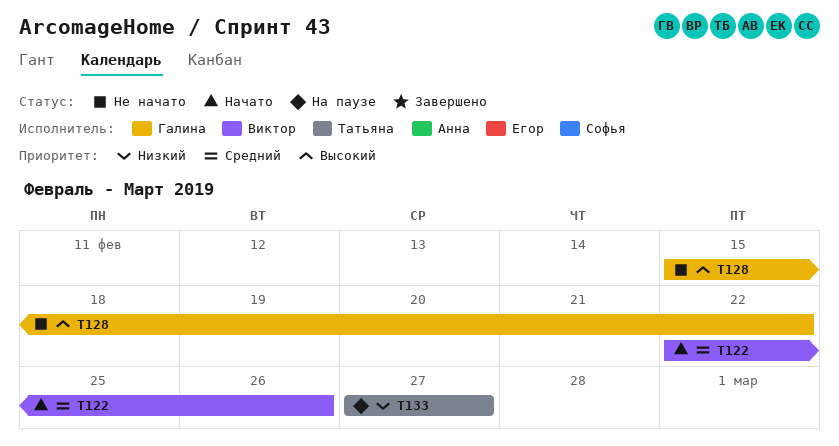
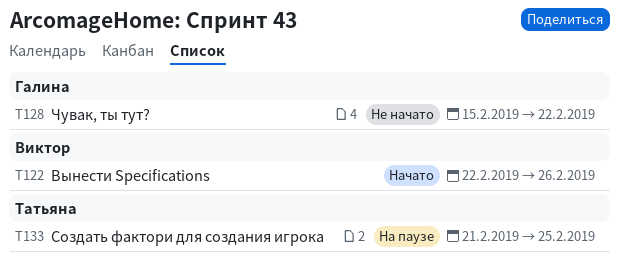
T133, start: Feb 27 -> Feb 21
T133, due: Feb 27 -> Feb 25

